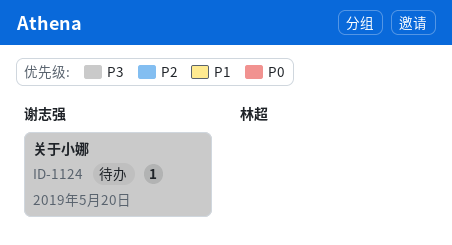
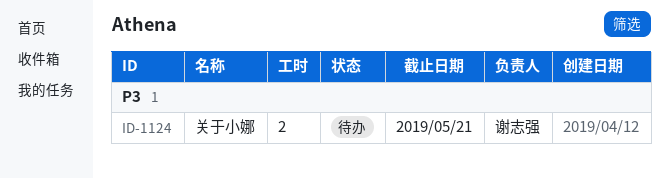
ID-1124, estimate: 1 -> 2
ID-1124, due: May 20 -> May 21

